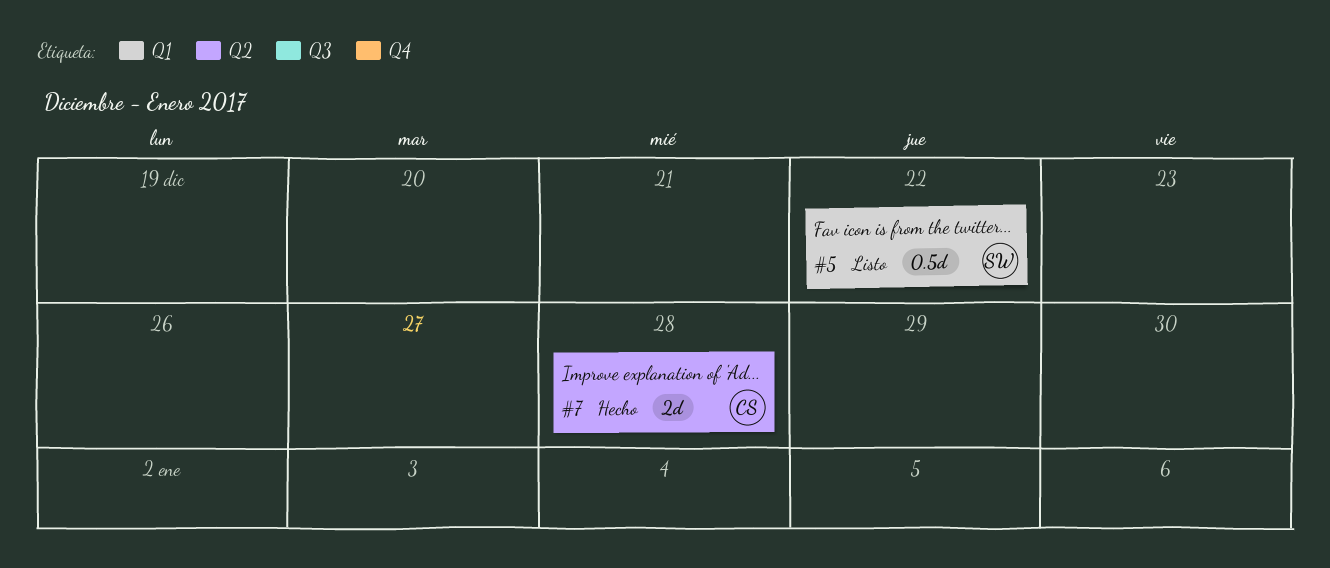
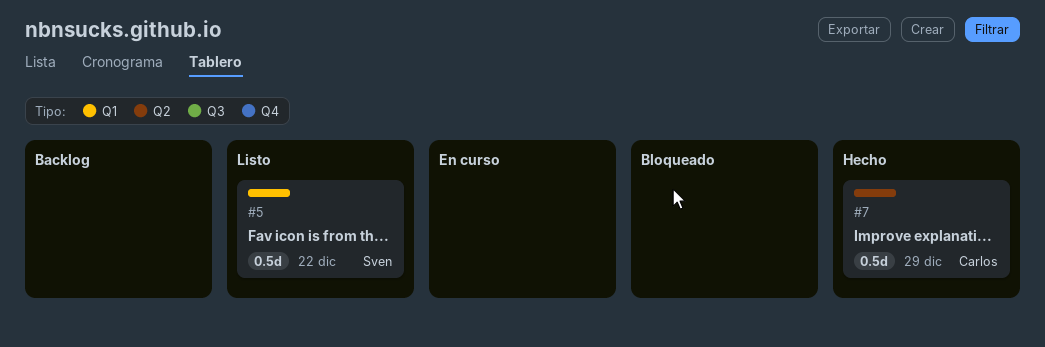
#7, estimate: 2d -> 0.5d
#7, due: Dec 28 -> Dec 29

